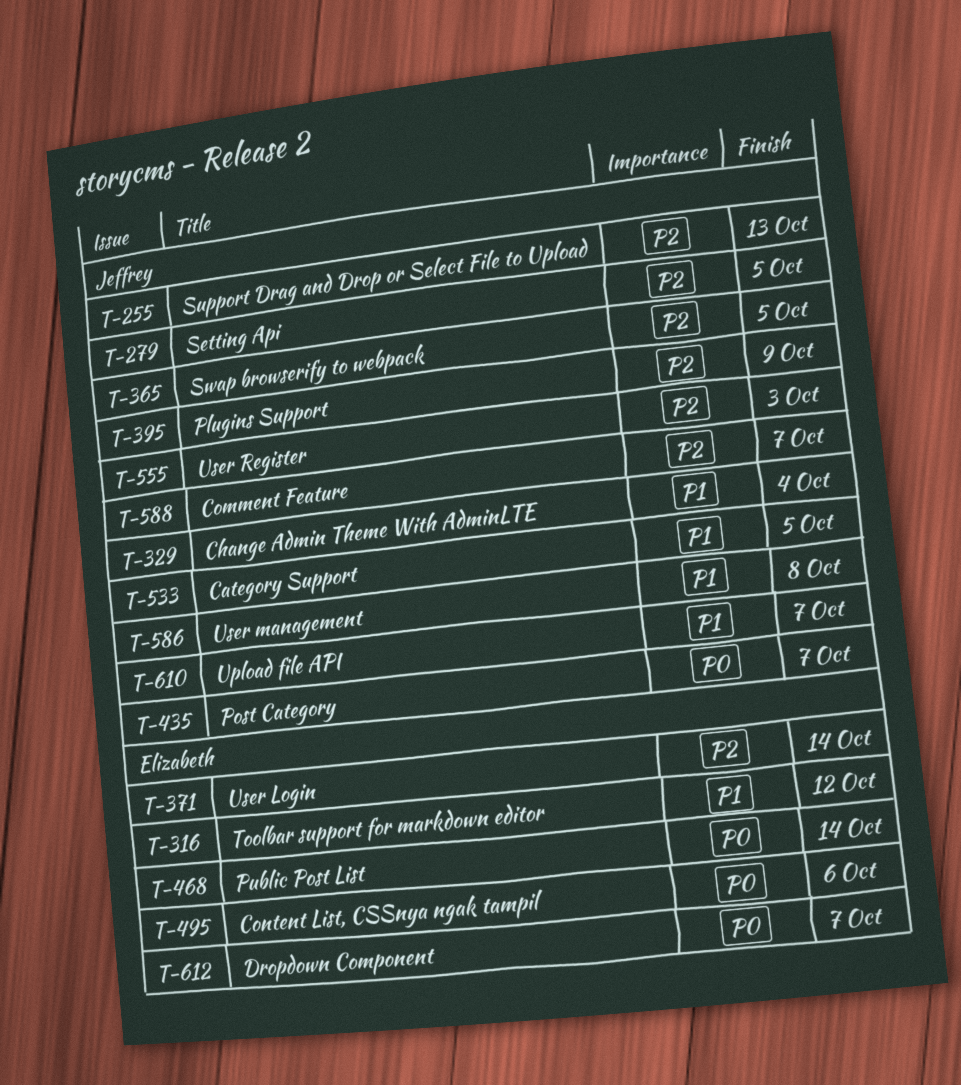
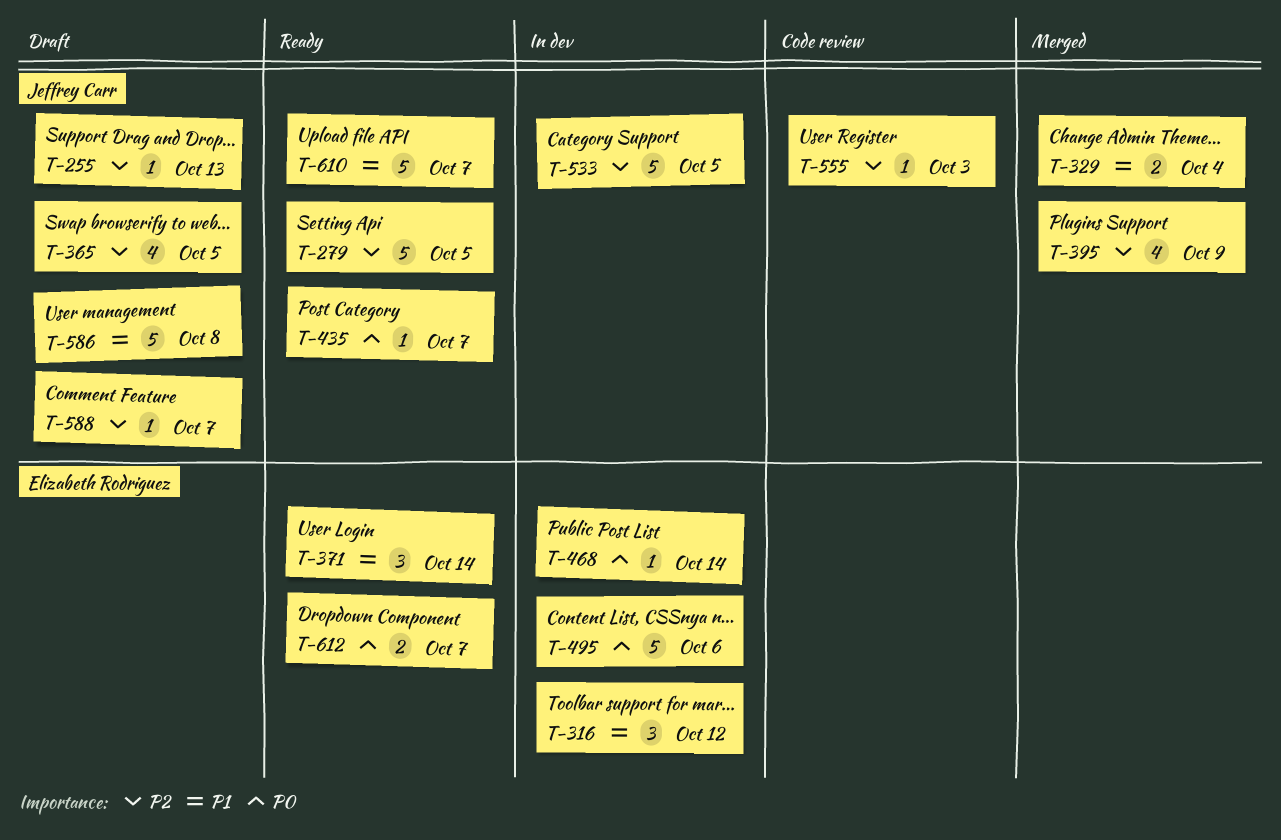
T-371, priority: P2 -> P1
T-533, priority: P1 -> P2

